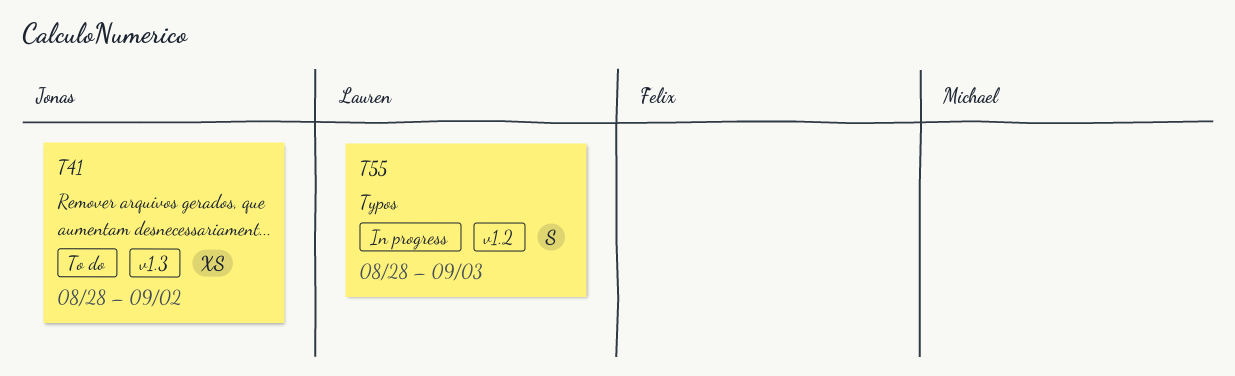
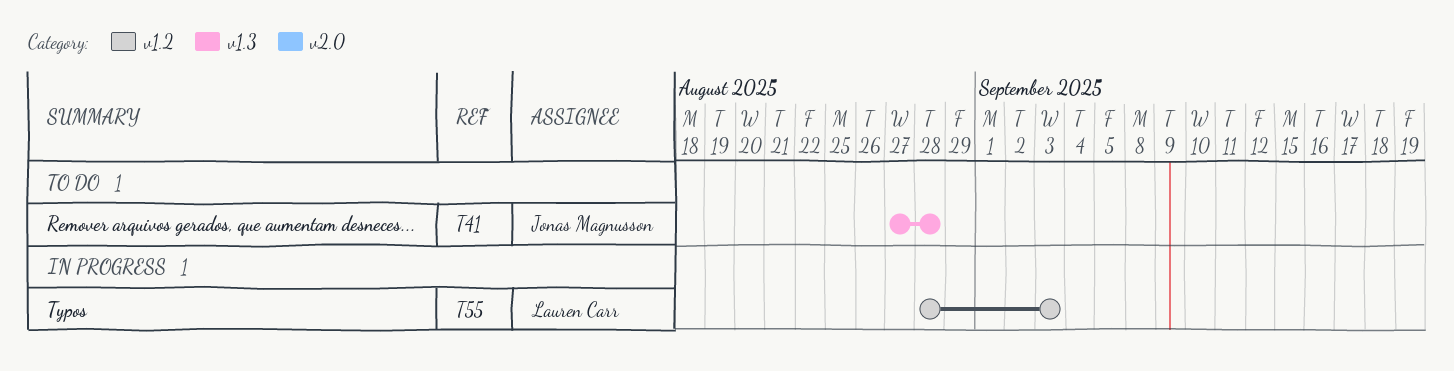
T41, start: Aug 28 -> Aug 27
T41, due: Sep 2 -> Aug 28

